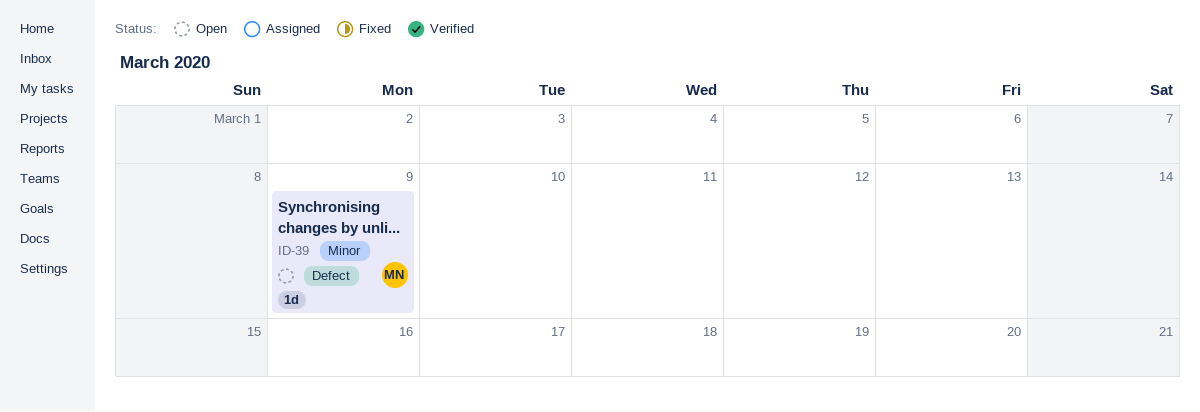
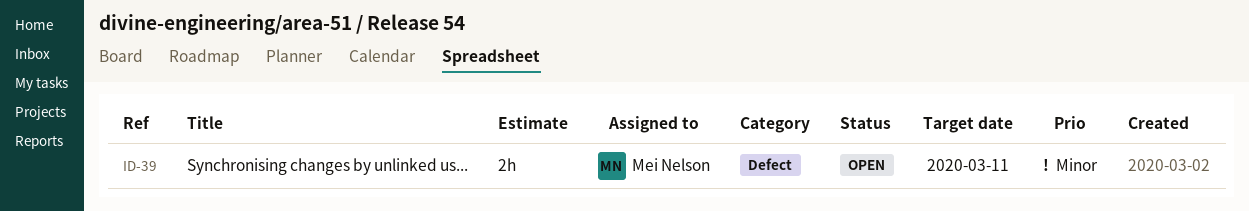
ID-39, estimate: 1d -> 2h
ID-39, due: Mar 9 -> Mar 11

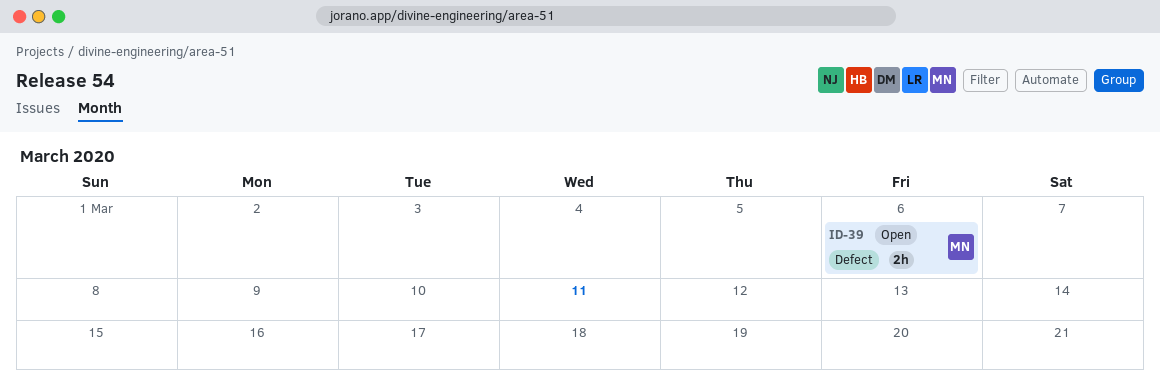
ID-39, due: Mar 11 -> Mar 6

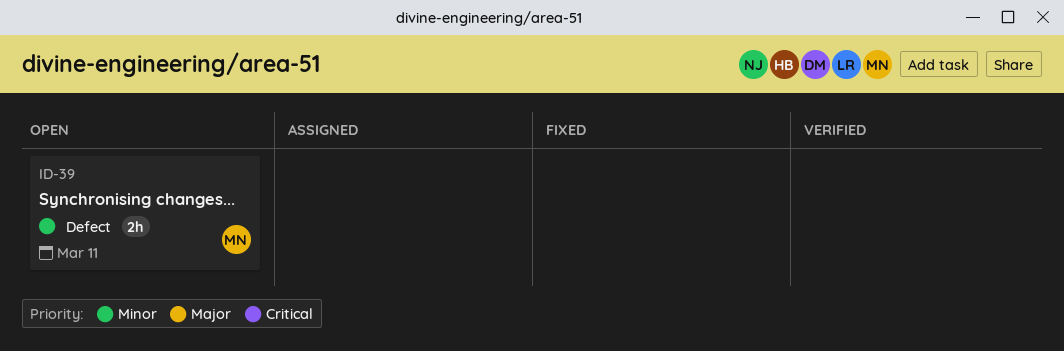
ID-39, due: Mar 6 -> Mar 11

